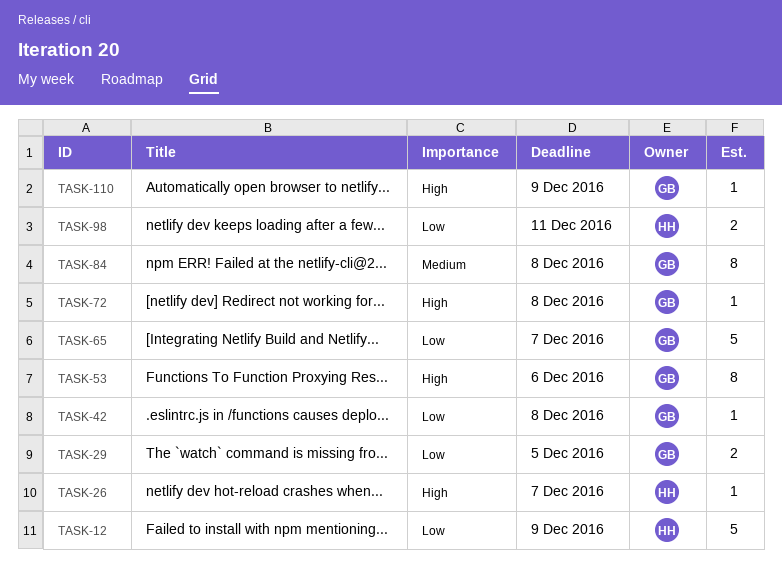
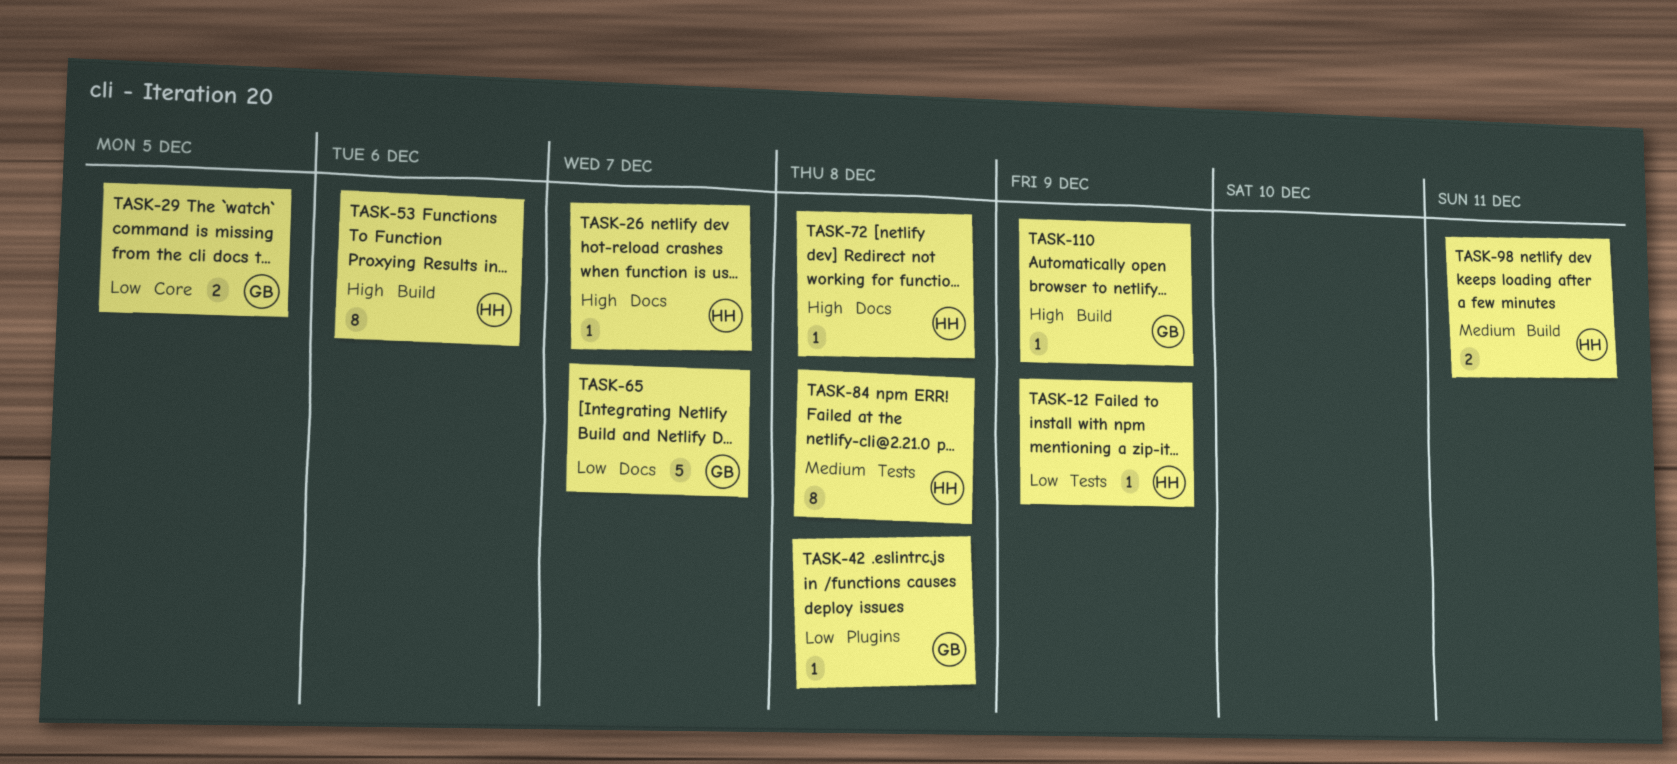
TASK-12, estimate: 5 -> 1
TASK-53, owner: GB -> HH
TASK-72, owner: GB -> HH
TASK-84, owner: GB -> HH
TASK-98, priority: Low -> Medium

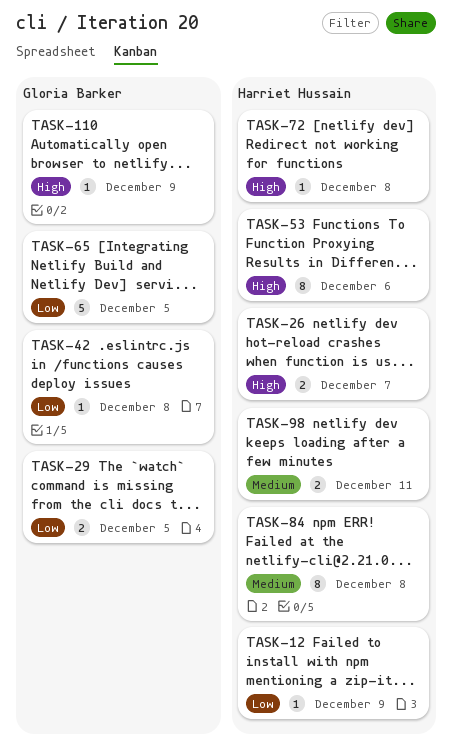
TASK-26, estimate: 1 -> 2
TASK-65, due: Dec 7 -> Dec 5

